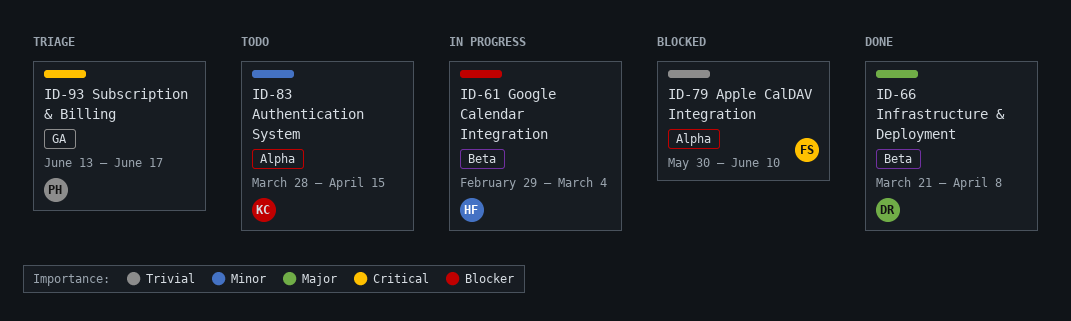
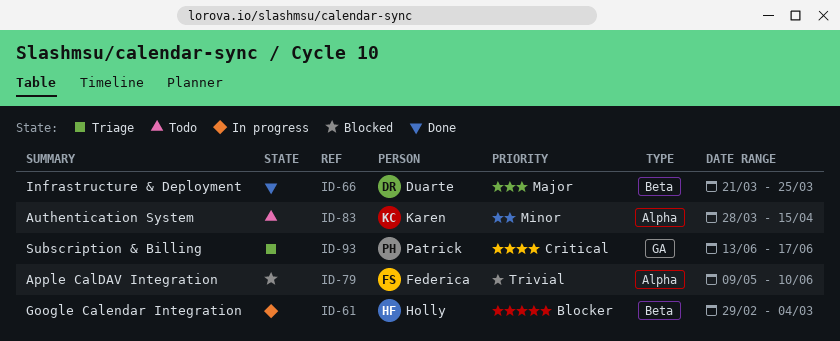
ID-66, due: Apr 8 -> Mar 25
ID-79, start: May 30 -> May 9

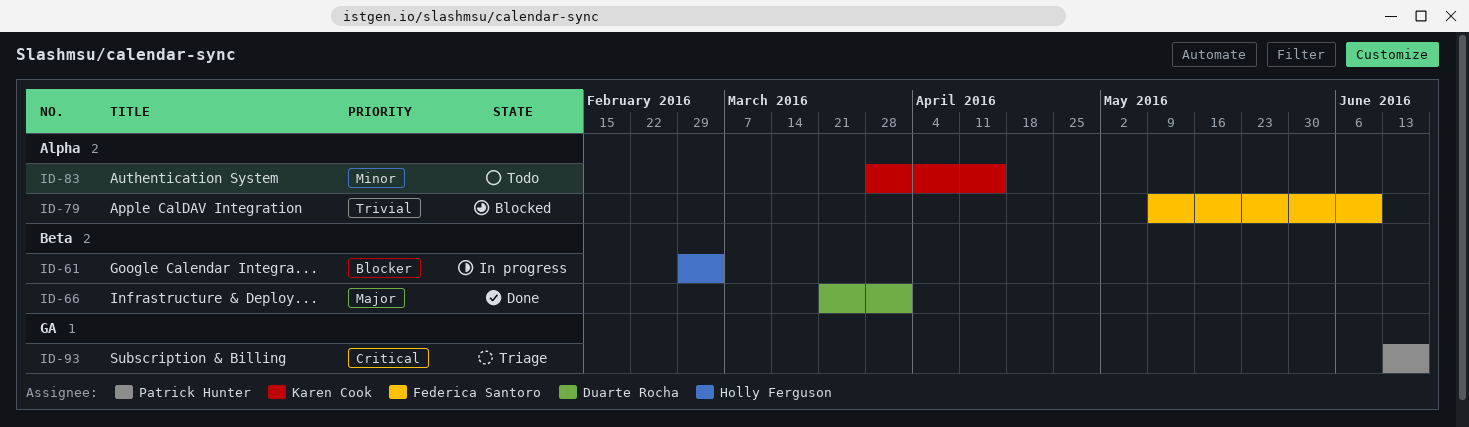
ID-66, due: Mar 25 -> Apr 1

